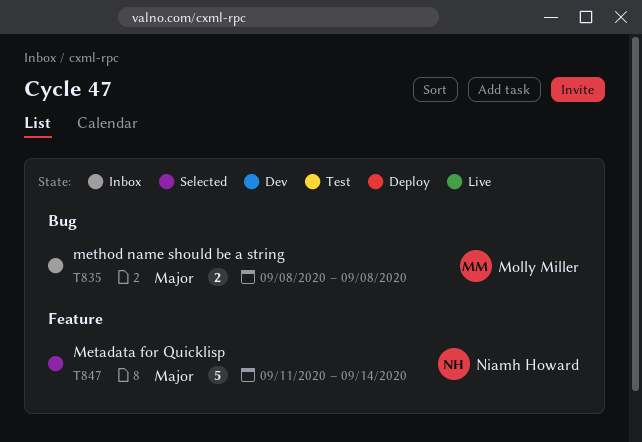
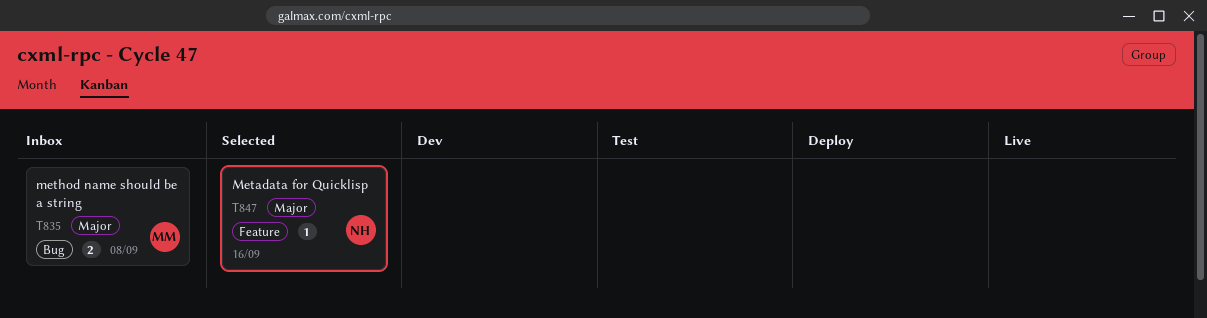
T847, estimate: 5 -> 1
T847, due: Sep 14 -> Sep 16

